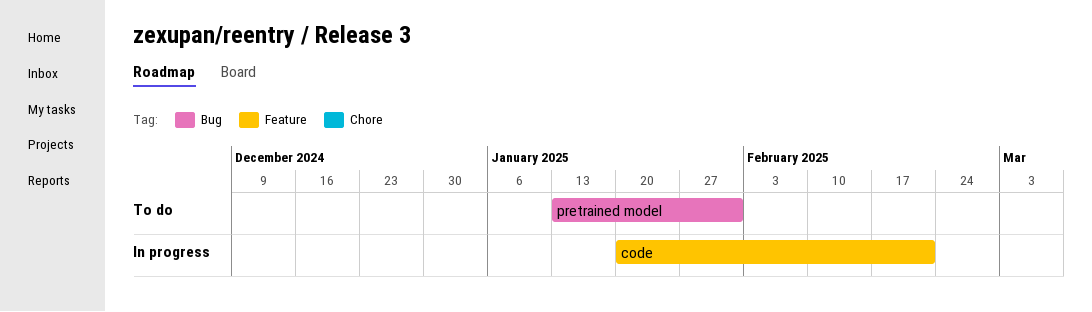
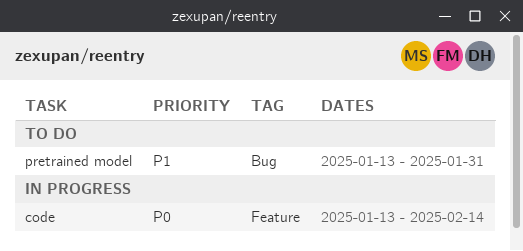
code, start: Jan 20 -> Jan 13
code, due: Feb 21 -> Feb 14

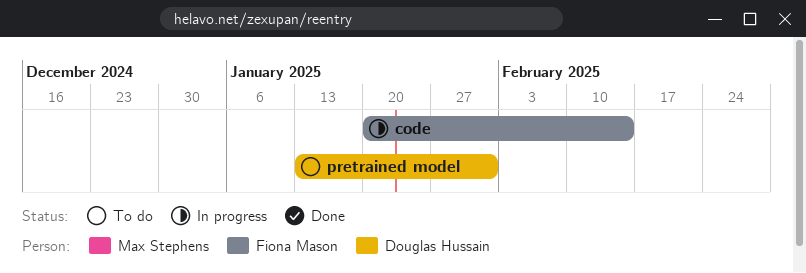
code, start: Jan 13 -> Jan 20

